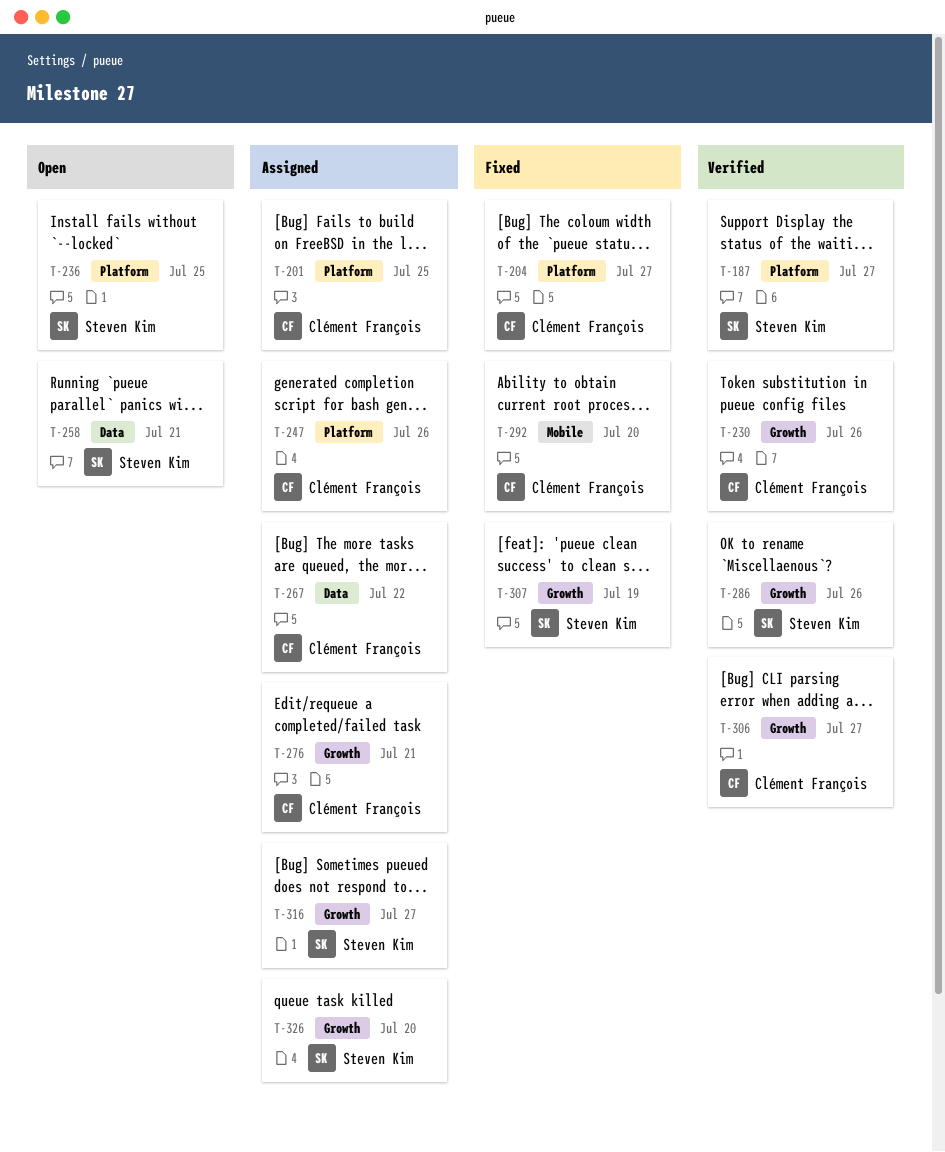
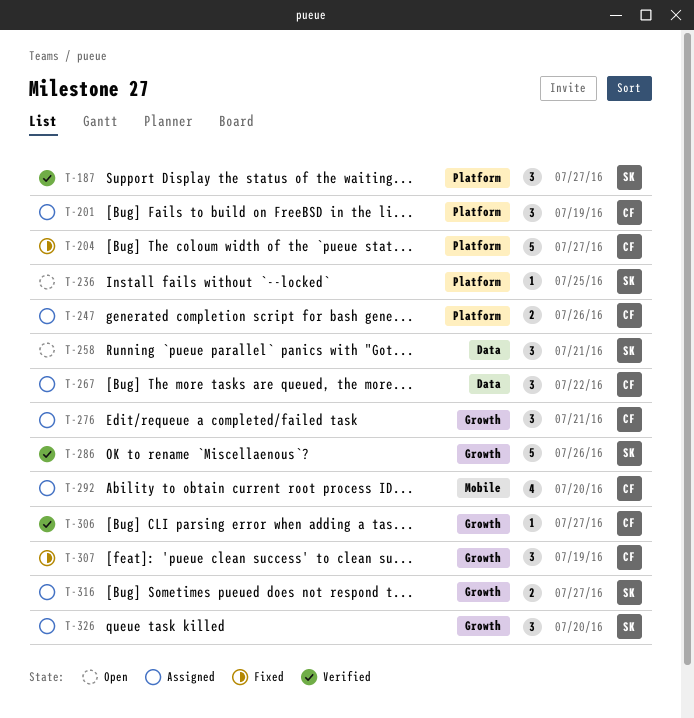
T-201, due: Jul 25 -> Jul 19
T-230: present -> none
T-292, status: Fixed -> Assigned
T-307, owner: Steven Kim -> Clément François

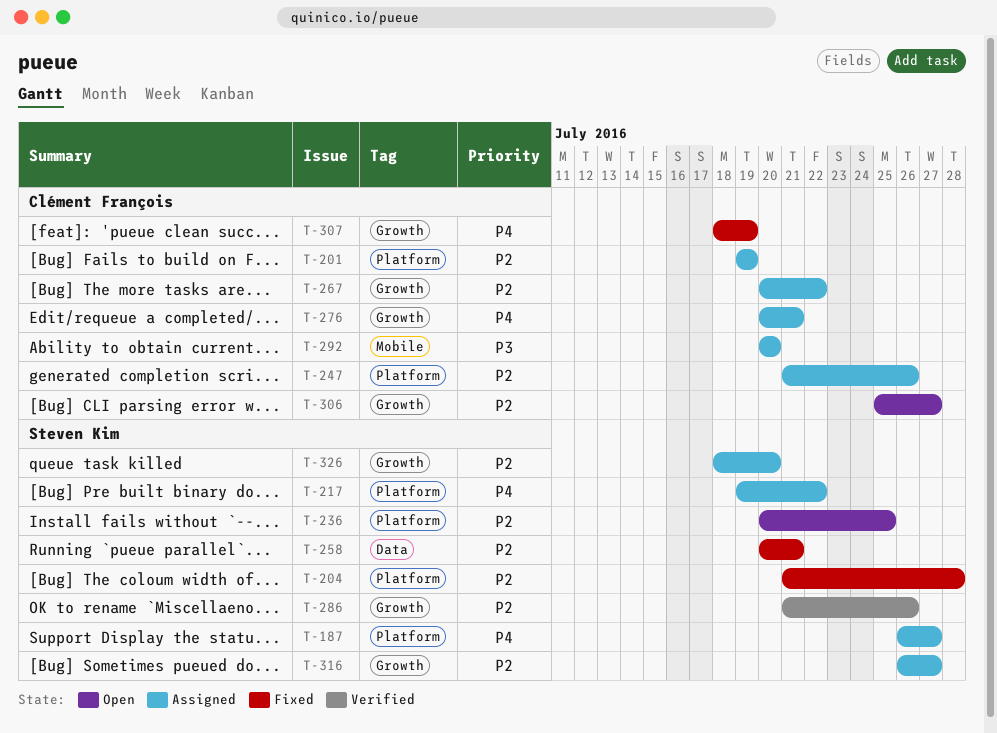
T-187, status: Verified -> Assigned
T-204, owner: Clément François -> Steven Kim
T-204, due: Jul 27 -> Jul 28
T-217: none -> present
T-258, status: Open -> Fixed
T-267, label: Data -> Growth
T-306, status: Verified -> Open

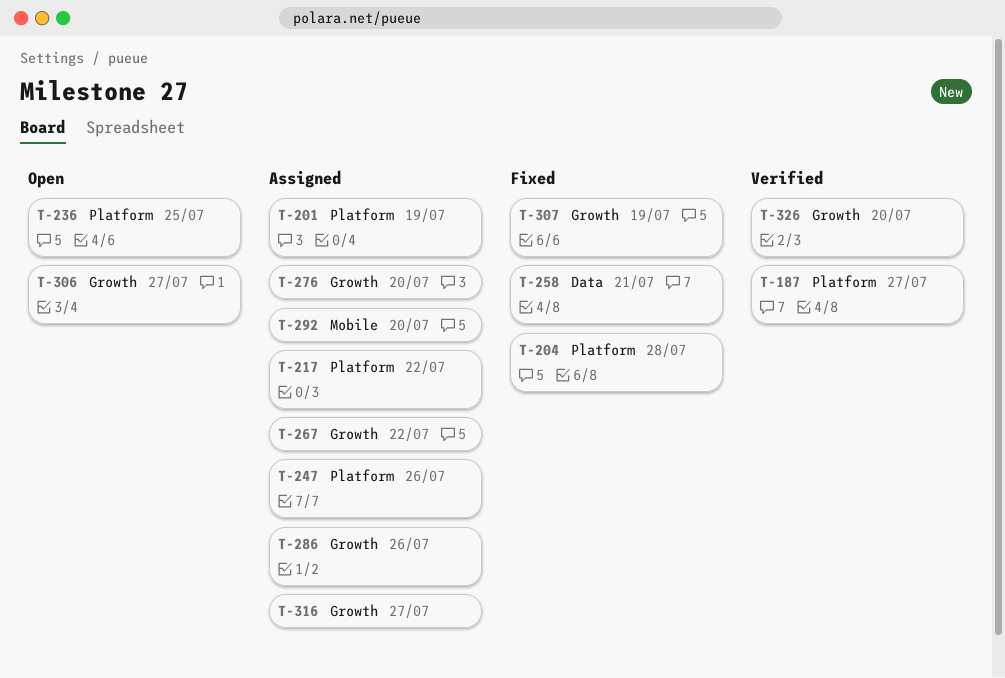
T-187, status: Assigned -> Verified
T-276, due: Jul 21 -> Jul 20
T-286, status: Verified -> Assigned
T-326, status: Assigned -> Verified

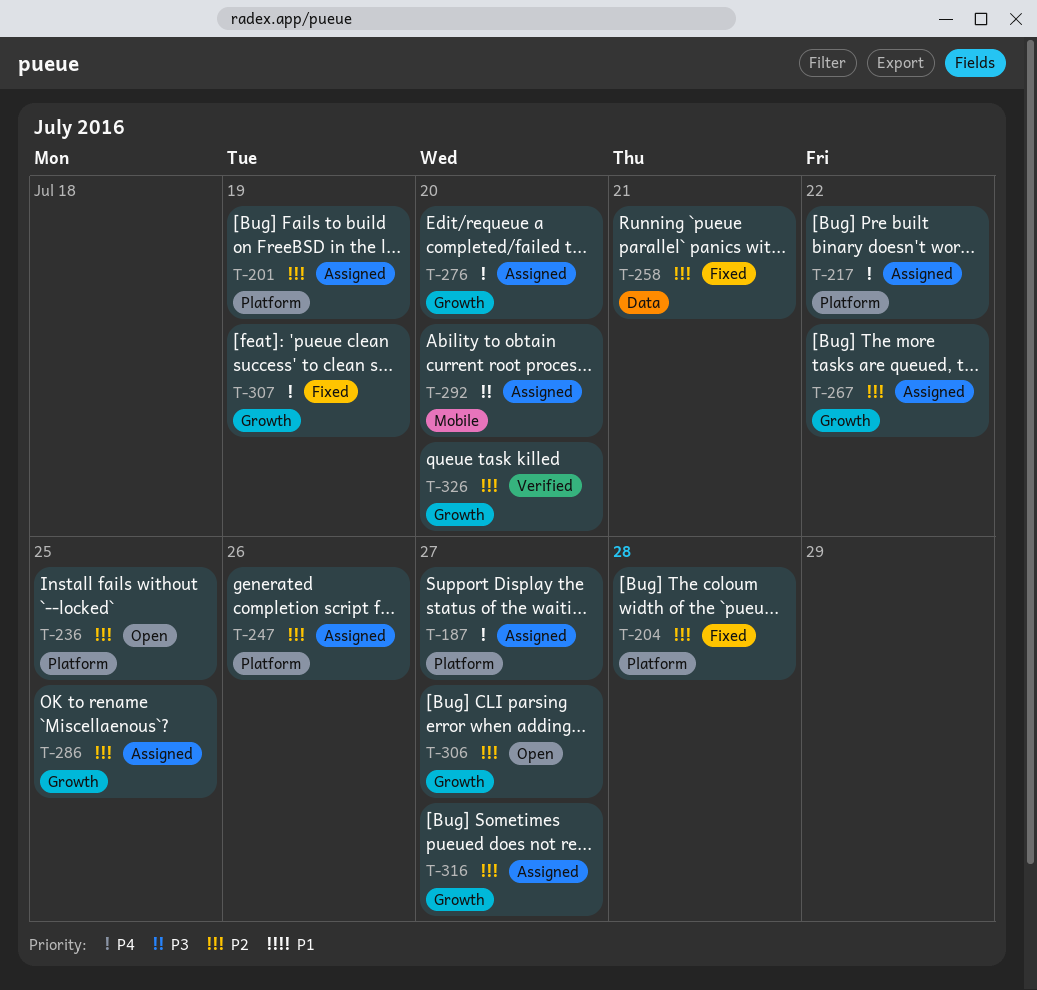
T-187, status: Verified -> Assigned
T-286, due: Jul 26 -> Jul 25

